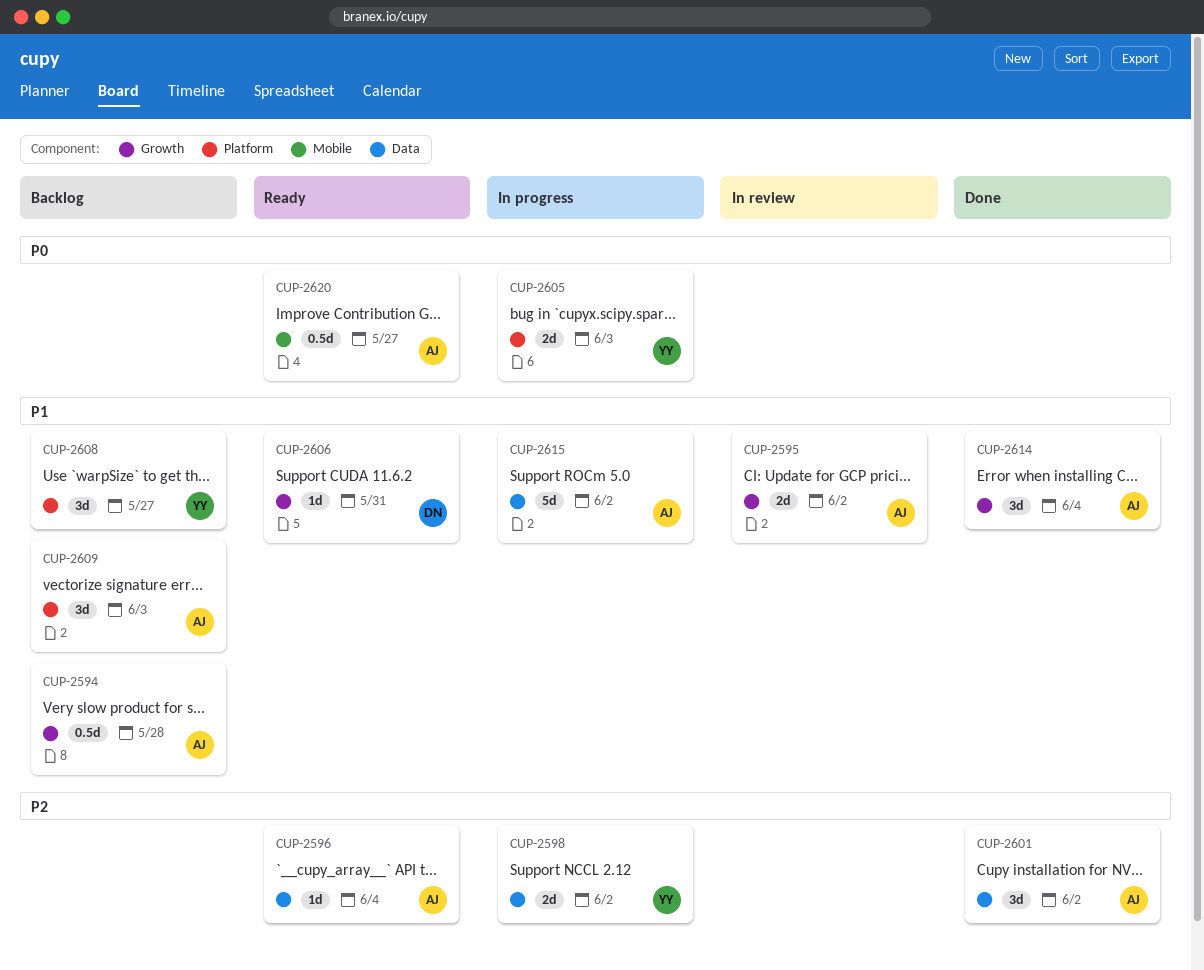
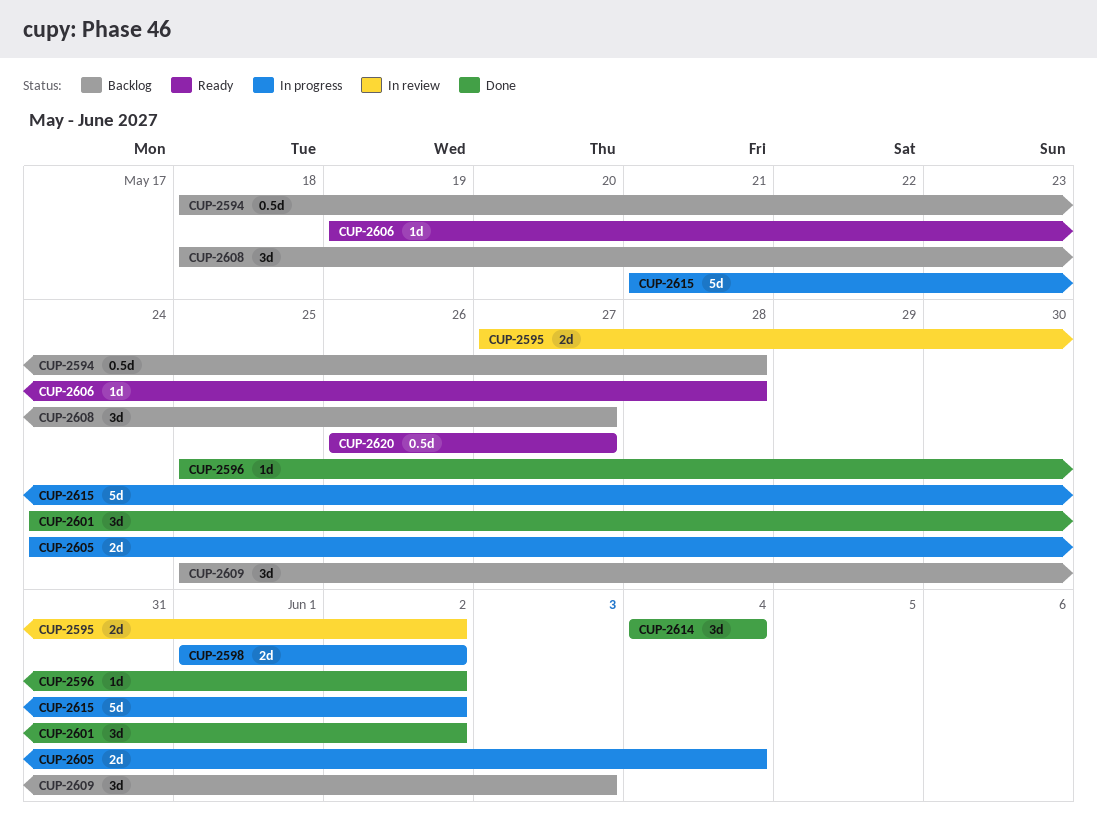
CUP-2596, status: Ready -> Done
CUP-2596, due: Jun 4 -> Jun 2
CUP-2605, due: Jun 3 -> Jun 4
CUP-2606, due: May 31 -> May 28

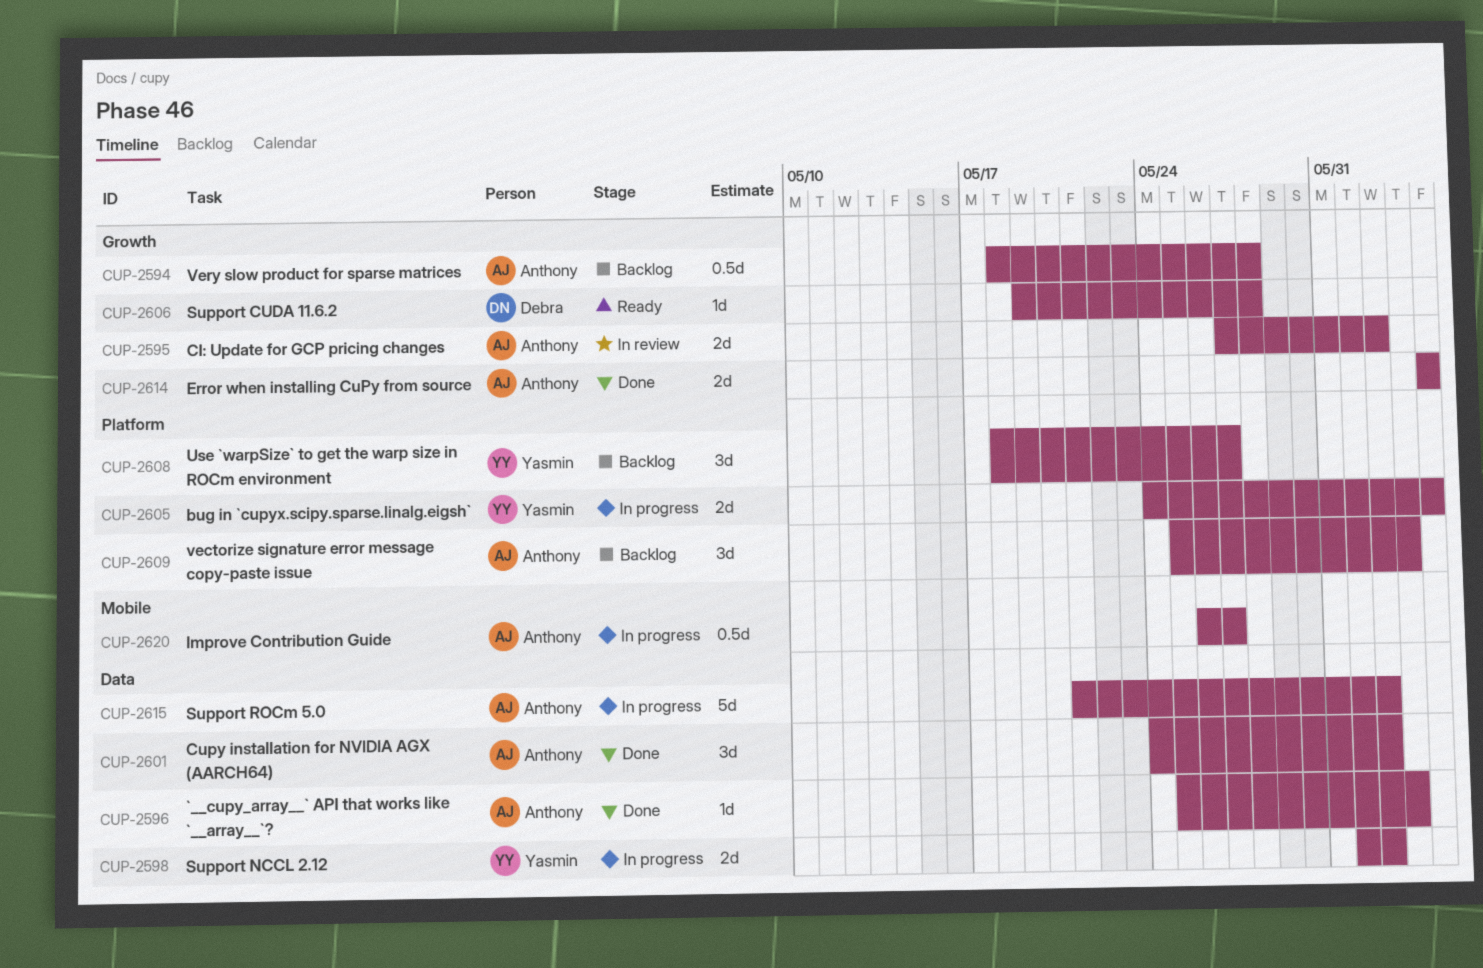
CUP-2596, due: Jun 2 -> Jun 3
CUP-2614, estimate: 3d -> 2d
CUP-2620, status: Ready -> In progress

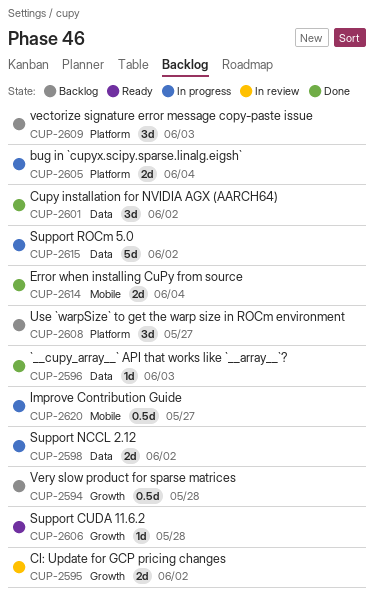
CUP-2614, label: Growth -> Mobile

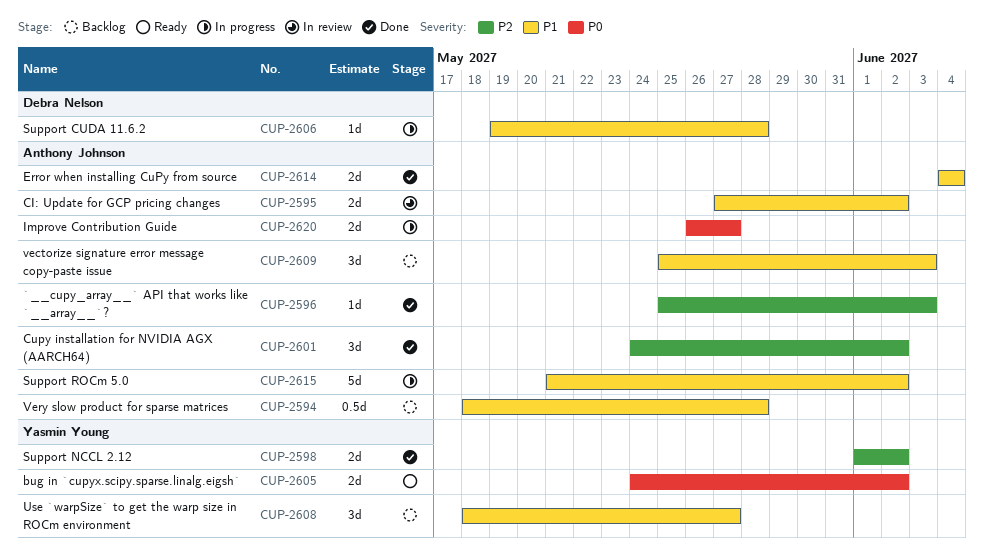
CUP-2598, status: In progress -> Done
CUP-2605, status: In progress -> Ready
CUP-2605, due: Jun 4 -> Jun 2
CUP-2606, status: Ready -> In progress
CUP-2620, estimate: 0.5d -> 2d

